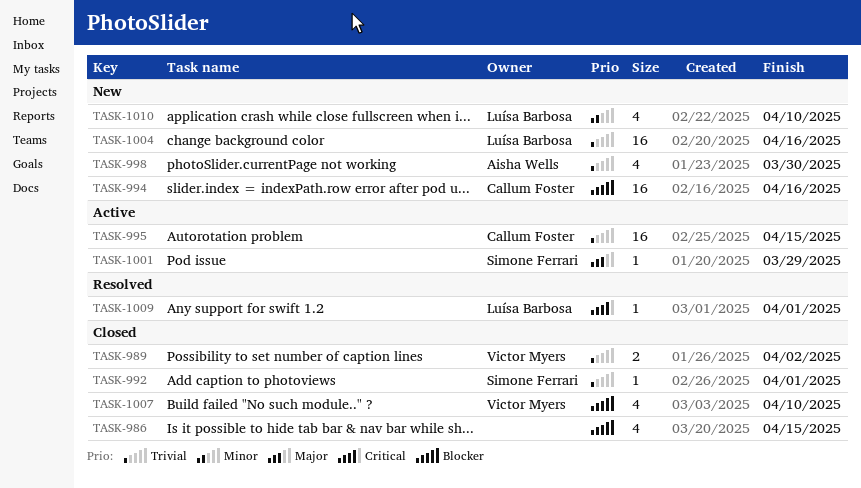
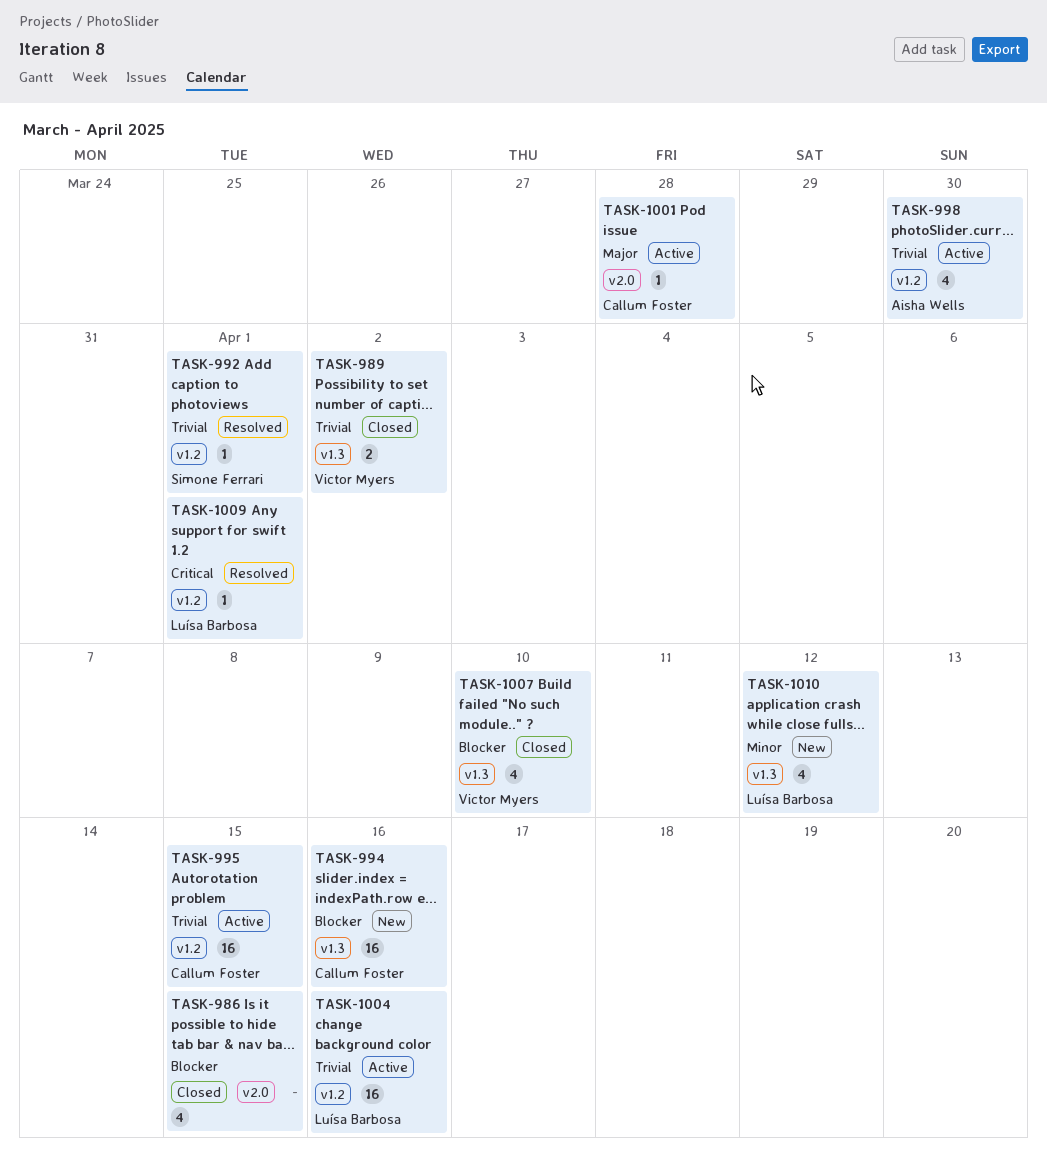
TASK-992, status: Closed -> Resolved
TASK-998, status: New -> Active
TASK-1001, owner: Simone Ferrari -> Callum Foster
TASK-1001, due: Mar 29 -> Mar 28
TASK-1004, status: New -> Active
TASK-1010, due: Apr 10 -> Apr 12

